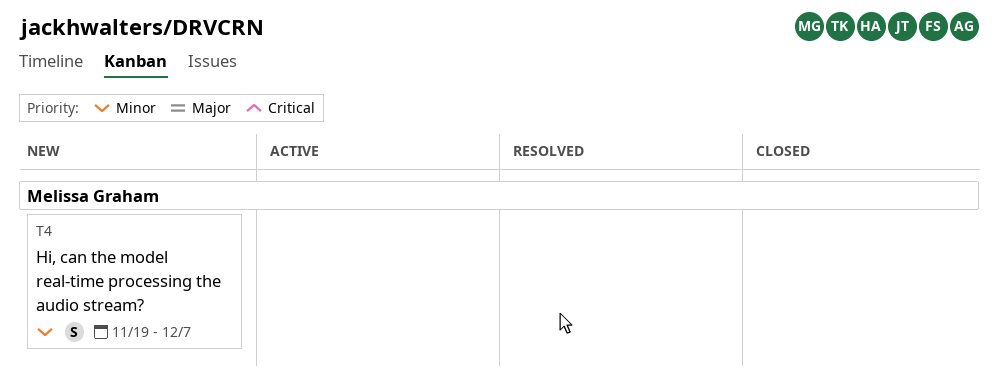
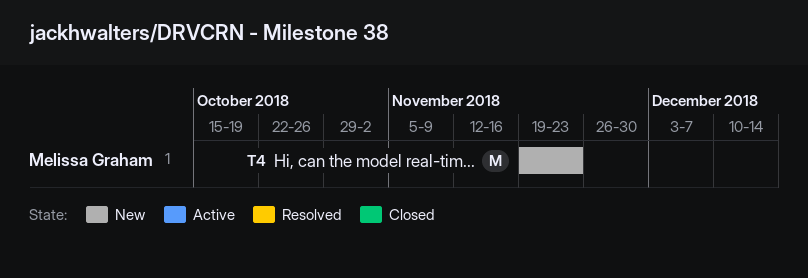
T4, estimate: S -> M
T4, due: Dec 7 -> Nov 23

